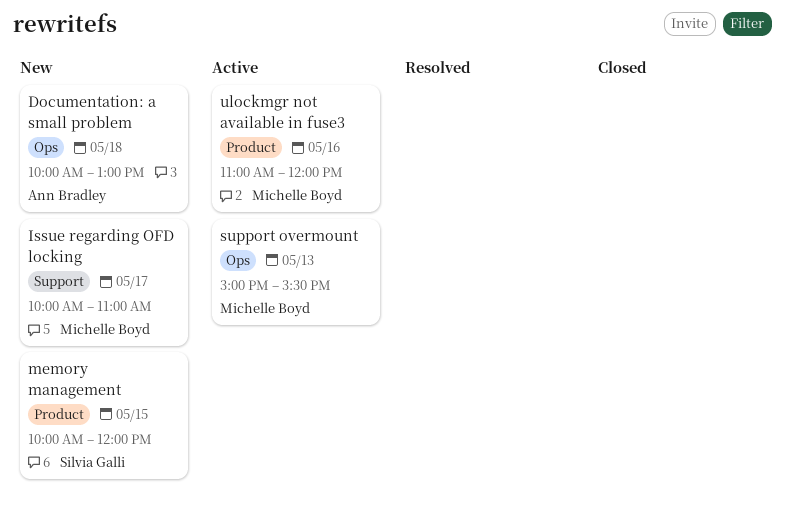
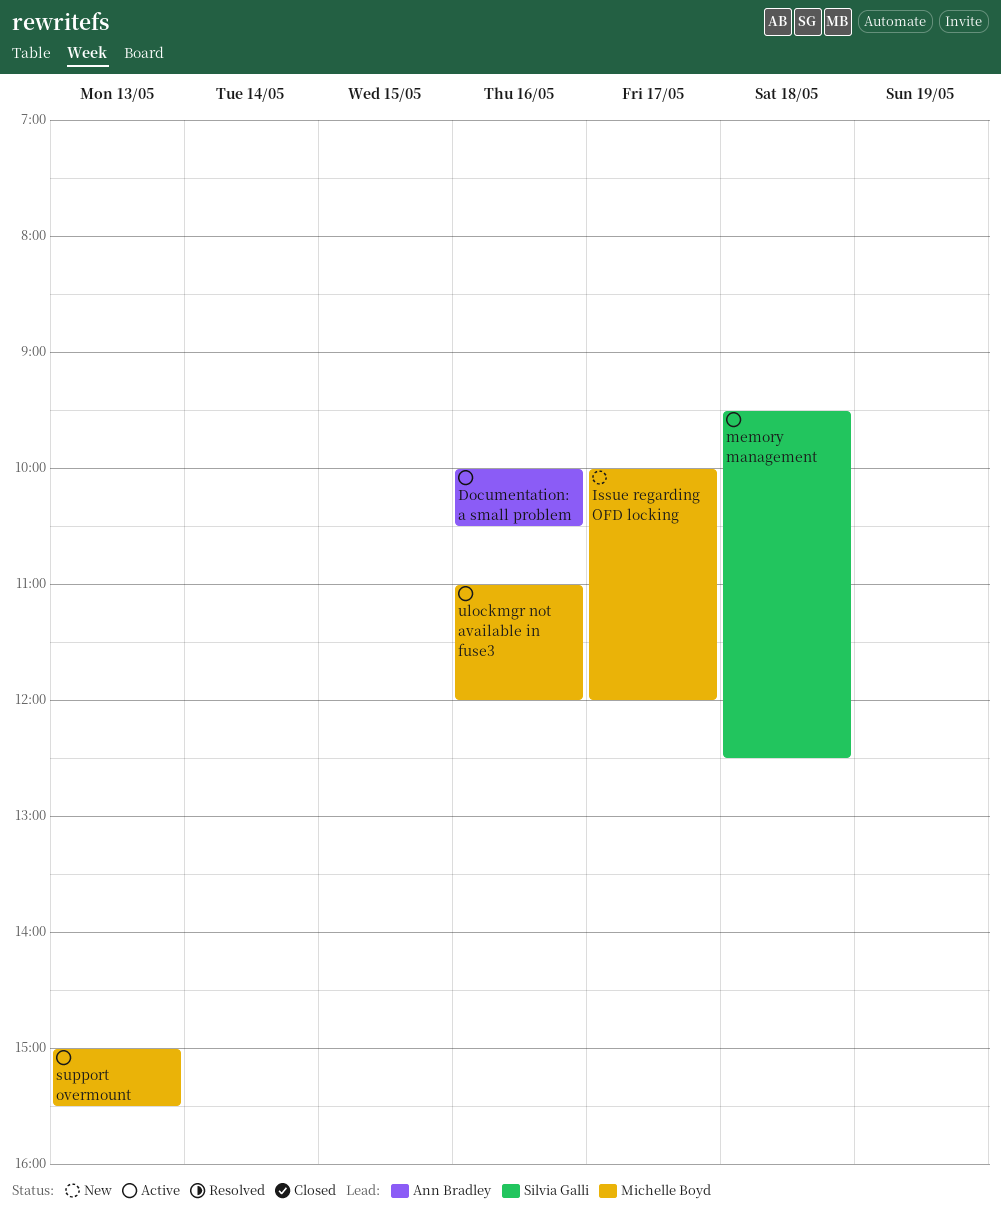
Documentation: a small problem, status: New -> Active
Documentation: a small problem, day: May 18 -> May 16
Documentation: a small problem, ends: 13:00 -> 10:30
Issue regarding OFD locking, ends: 11:00 -> 12:00
memory management, status: New -> Active
memory management, day: May 15 -> May 18
memory management, begins: 10:00 -> 09:30
memory management, ends: 12:00 -> 12:30

